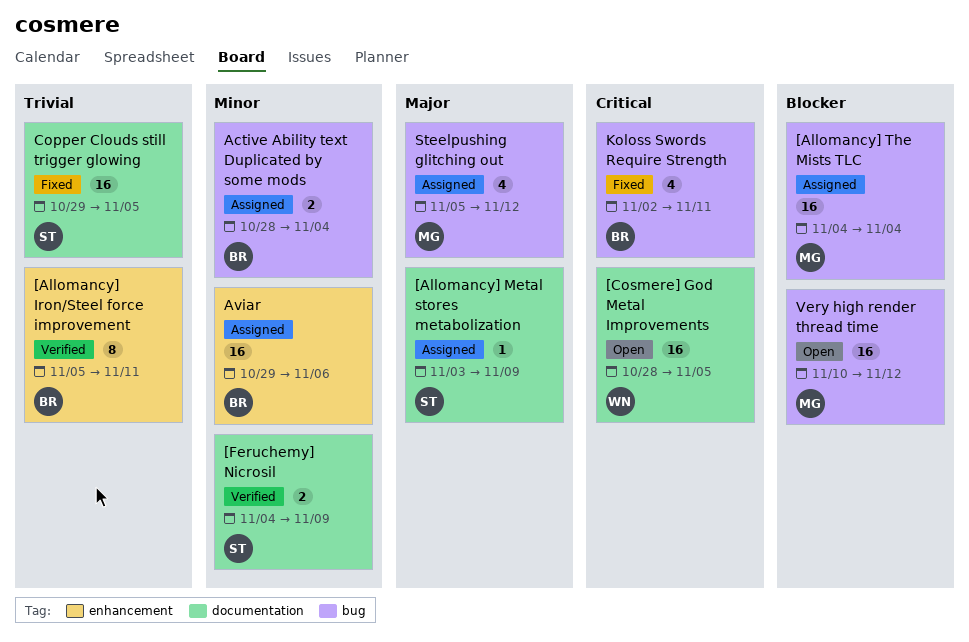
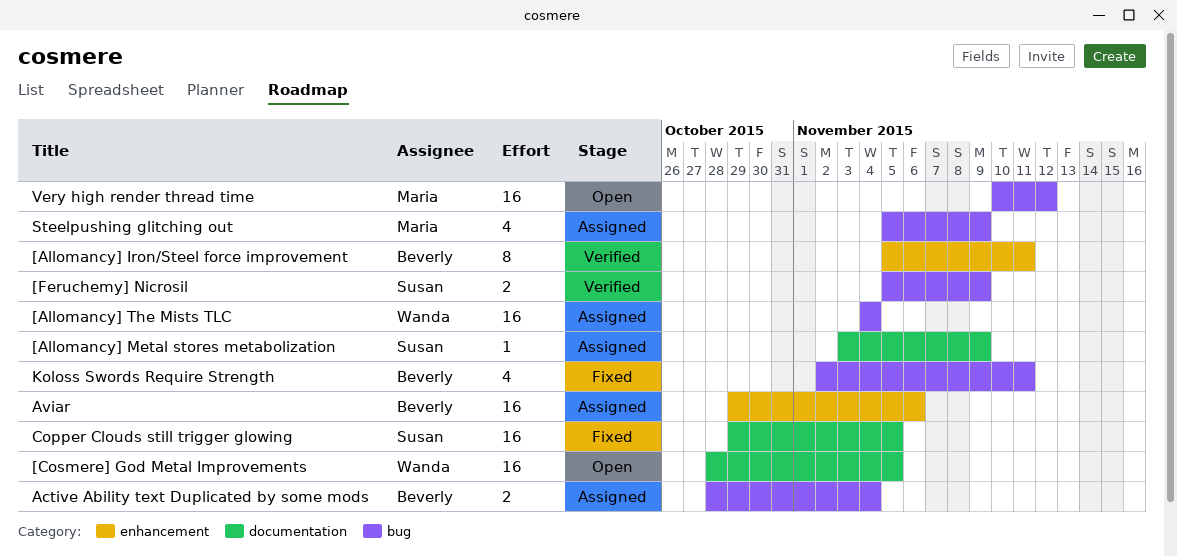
[Allomancy] The Mists TLC, owner: Maria -> Wanda
[Feruchemy] Nicrosil, label: documentation -> bug
[Feruchemy] Nicrosil, start: Nov 4 -> Nov 5
Steelpushing glitching out, due: Nov 12 -> Nov 9

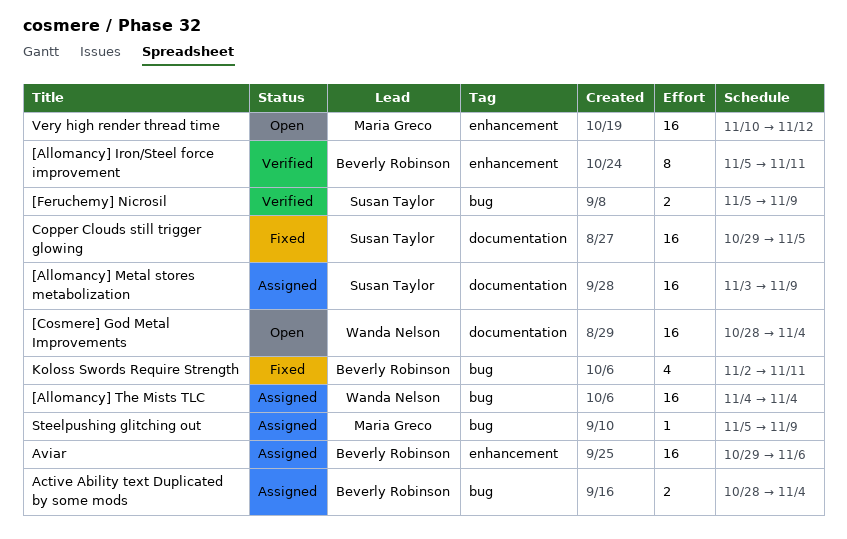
[Allomancy] Metal stores metabolization, estimate: 1 -> 16
[Cosmere] God Metal Improvements, due: Nov 5 -> Nov 4
Steelpushing glitching out, estimate: 4 -> 1
Very high render thread time, label: bug -> enhancement

